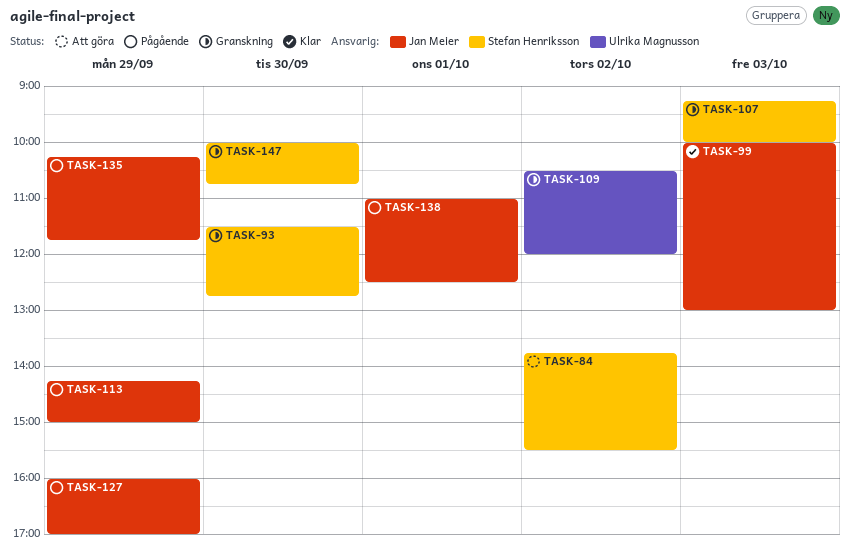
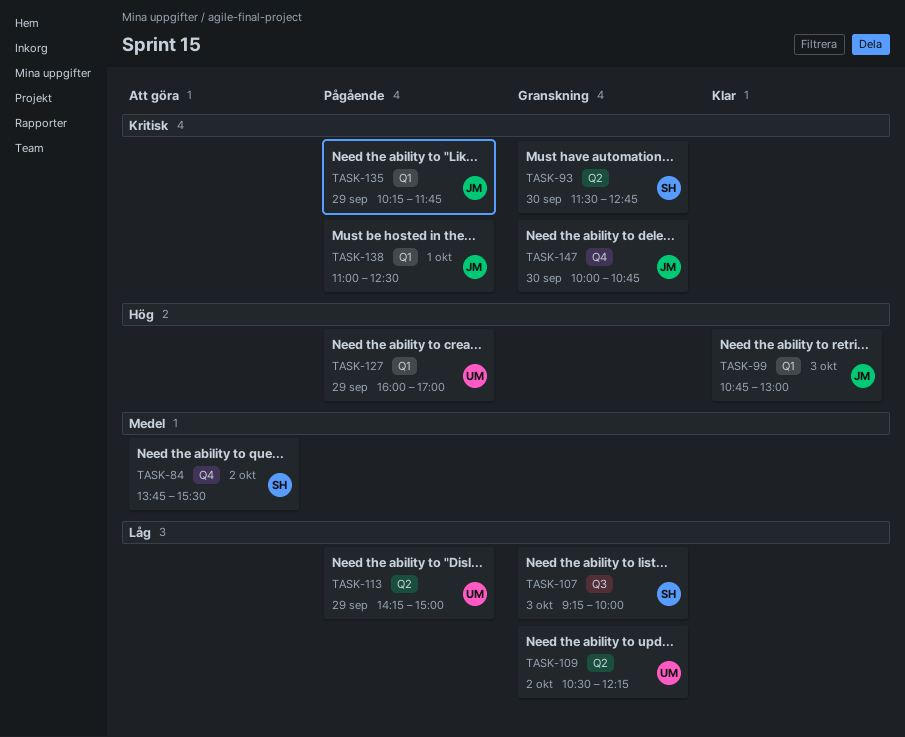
TASK-99, begins: 10:00 -> 10:45
TASK-109, ends: 12:00 -> 12:15
TASK-113, owner: Jan Meier -> Ulrika Magnusson
TASK-127, owner: Jan Meier -> Ulrika Magnusson
TASK-147, owner: Stefan Henriksson -> Jan Meier

